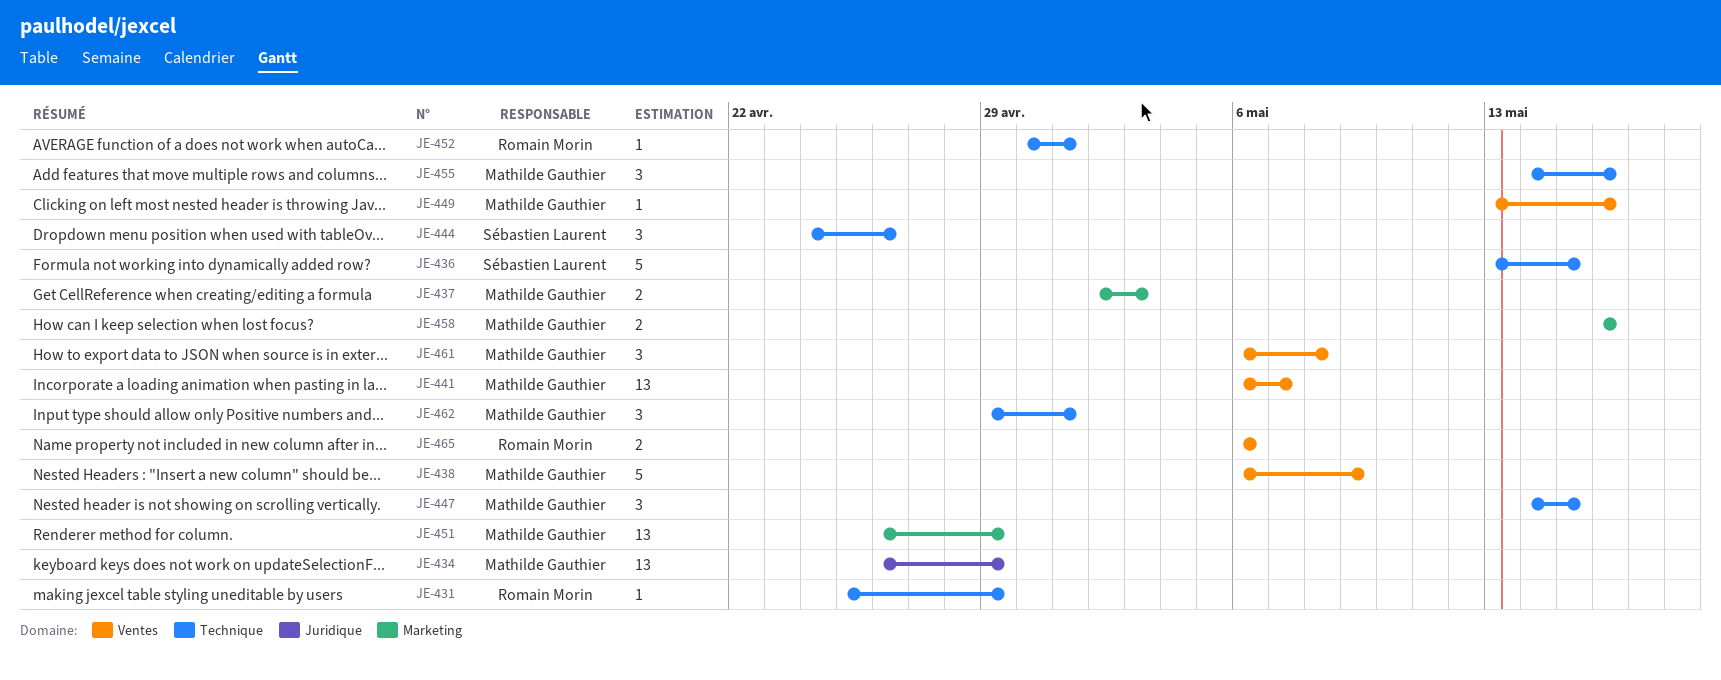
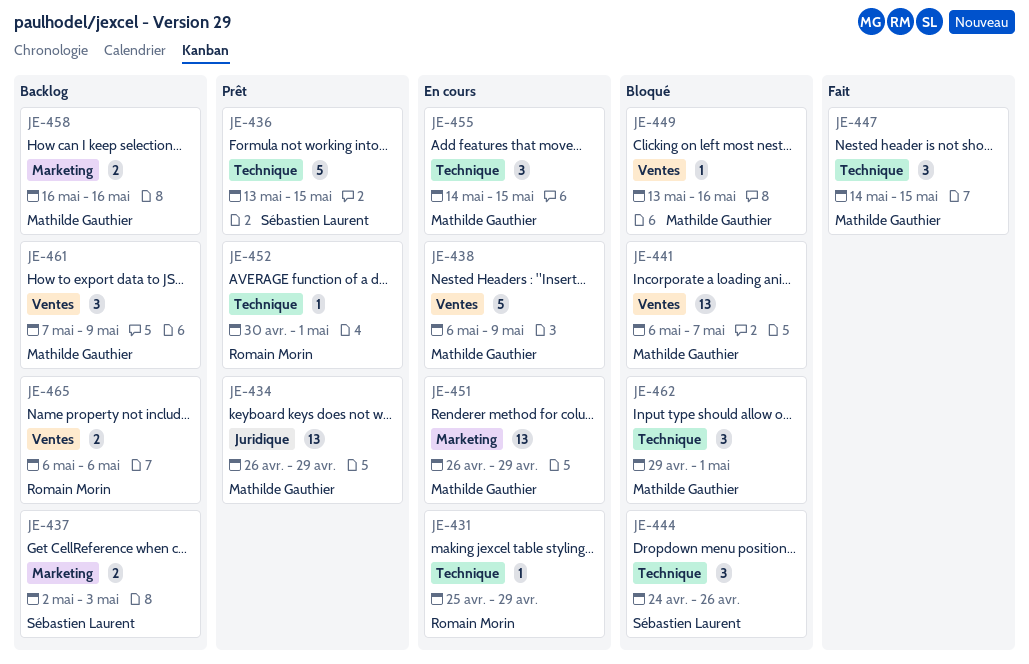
JE-437, owner: Mathilde Gauthier -> Sébastien Laurent
JE-455, due: May 16 -> May 15
JE-461, start: May 6 -> May 7
JE-461, due: May 8 -> May 9

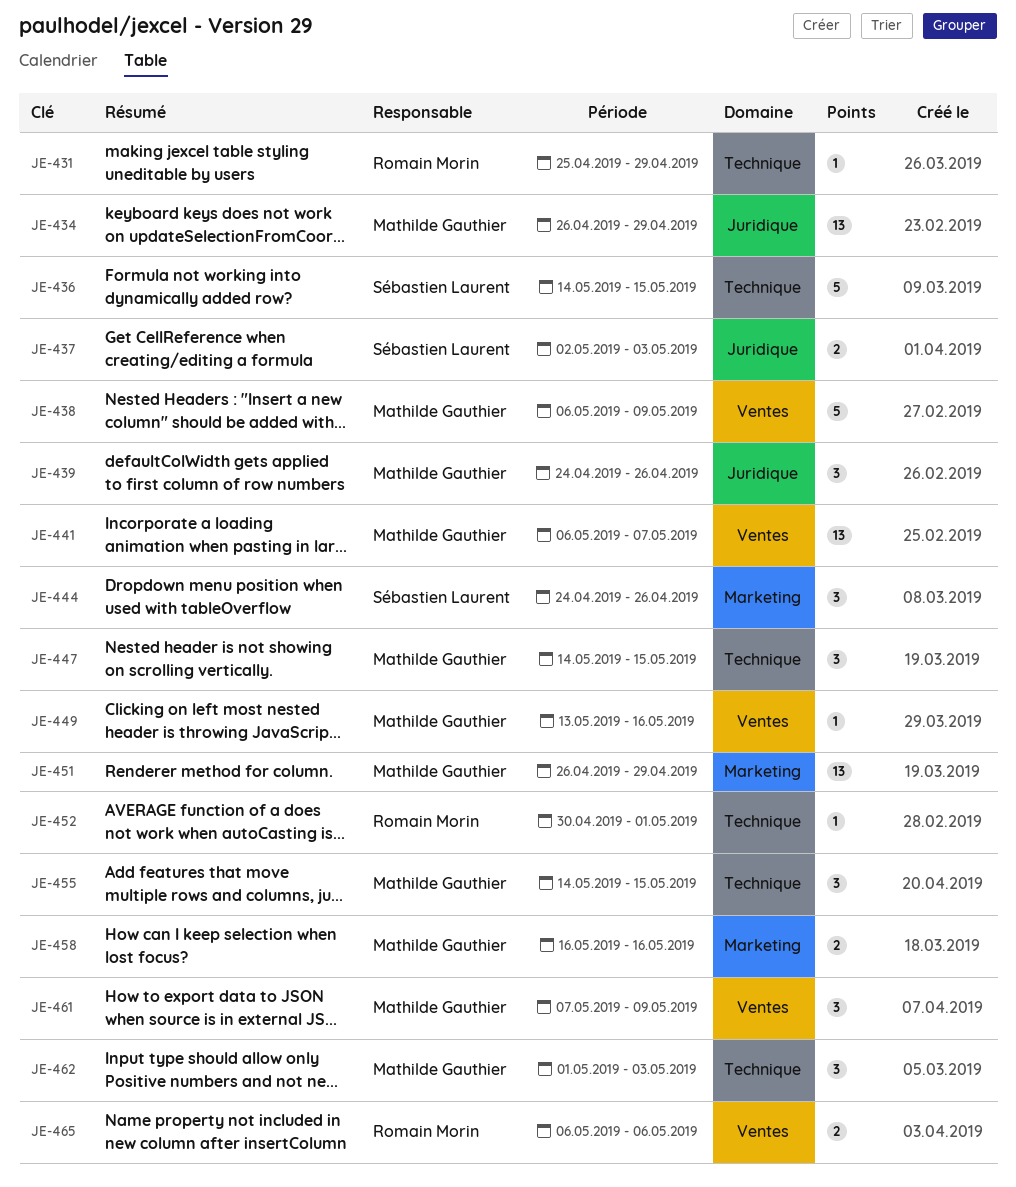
JE-436, start: May 13 -> May 14
JE-437, label: Marketing -> Juridique
JE-439: none -> present
JE-444, label: Technique -> Marketing
JE-462, start: Apr 29 -> May 1
JE-462, due: May 1 -> May 3

